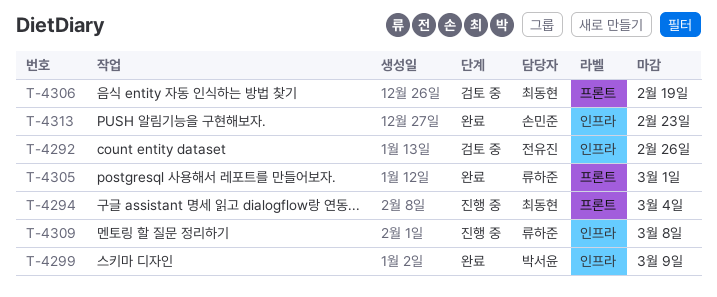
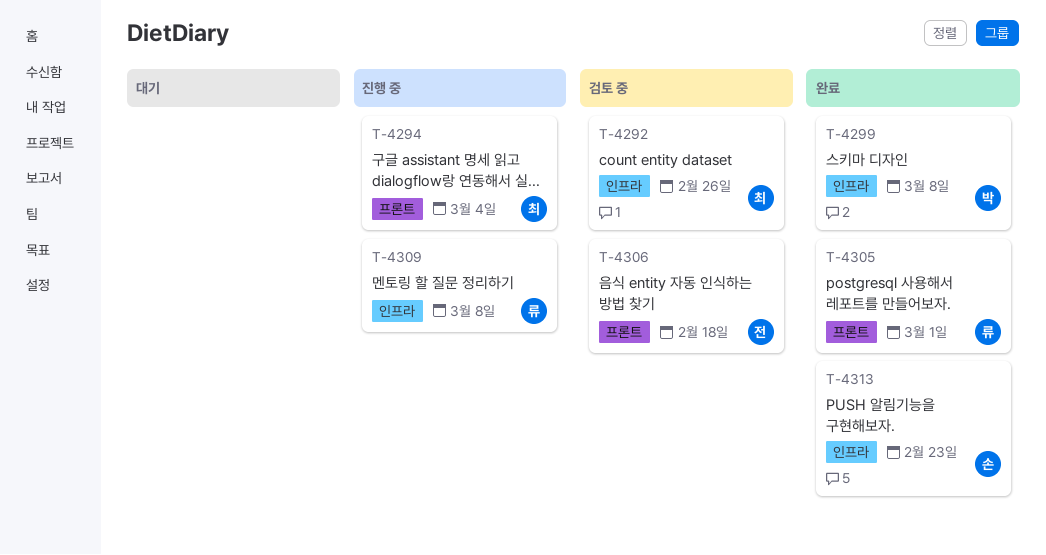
T-4292, owner: 전유진 -> 최동현
T-4299, due: Mar 9 -> Mar 8
T-4306, owner: 최동현 -> 전유진
T-4306, due: Feb 19 -> Feb 18

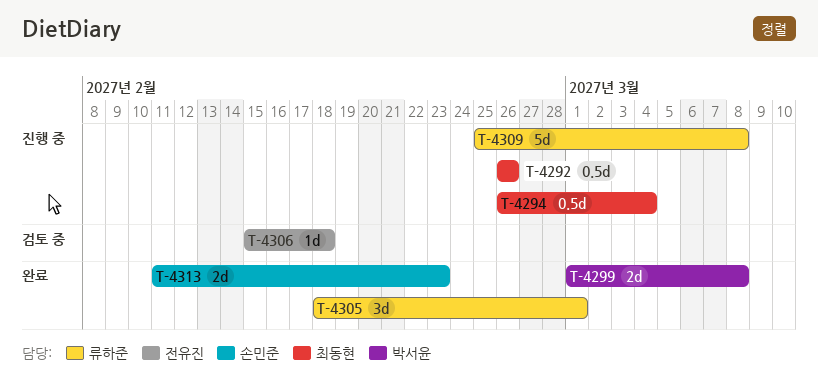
T-4292, status: 검토 중 -> 진행 중

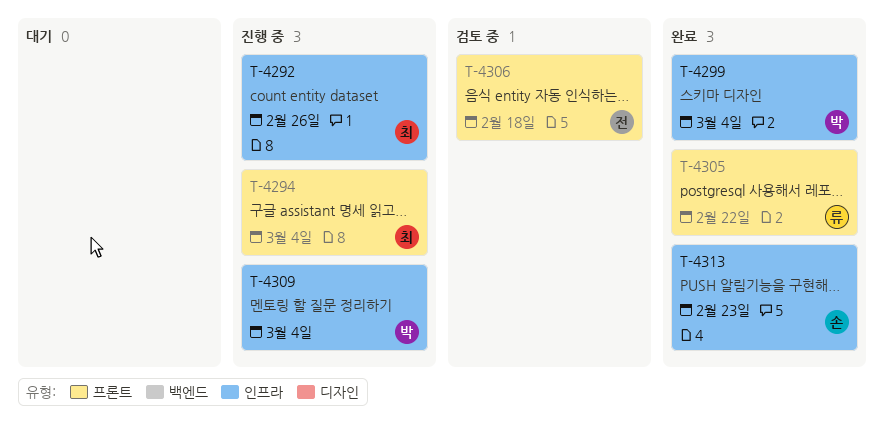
T-4299, due: Mar 8 -> Mar 4
T-4305, due: Mar 1 -> Feb 22
T-4309, owner: 류하준 -> 박서윤
T-4309, due: Mar 8 -> Mar 4

